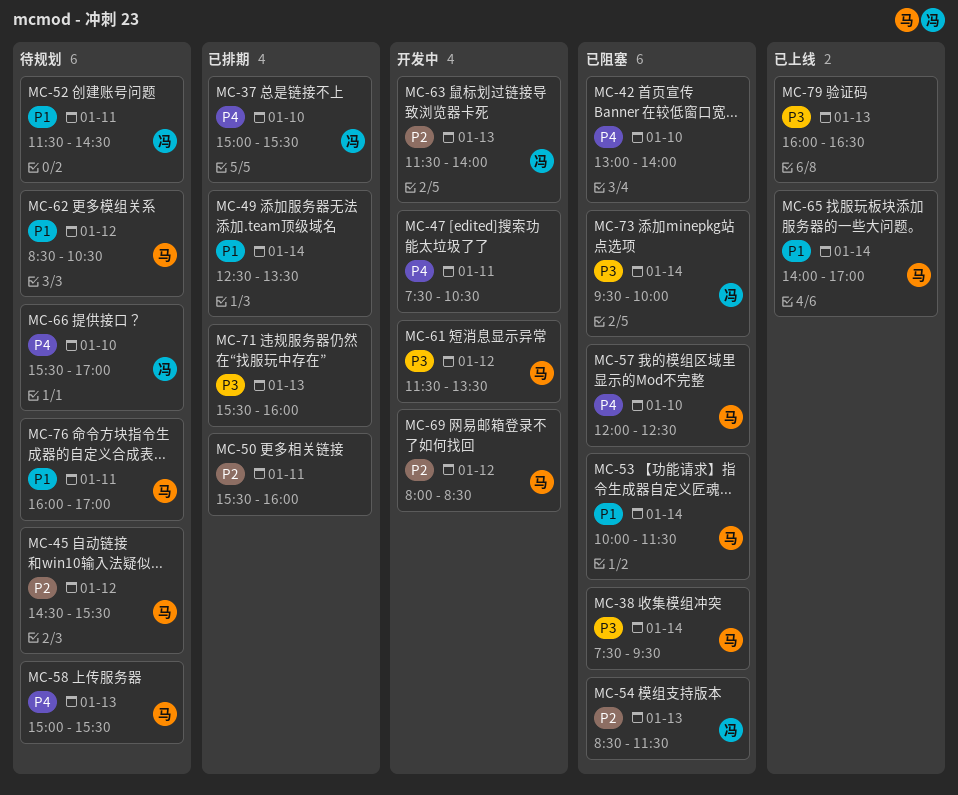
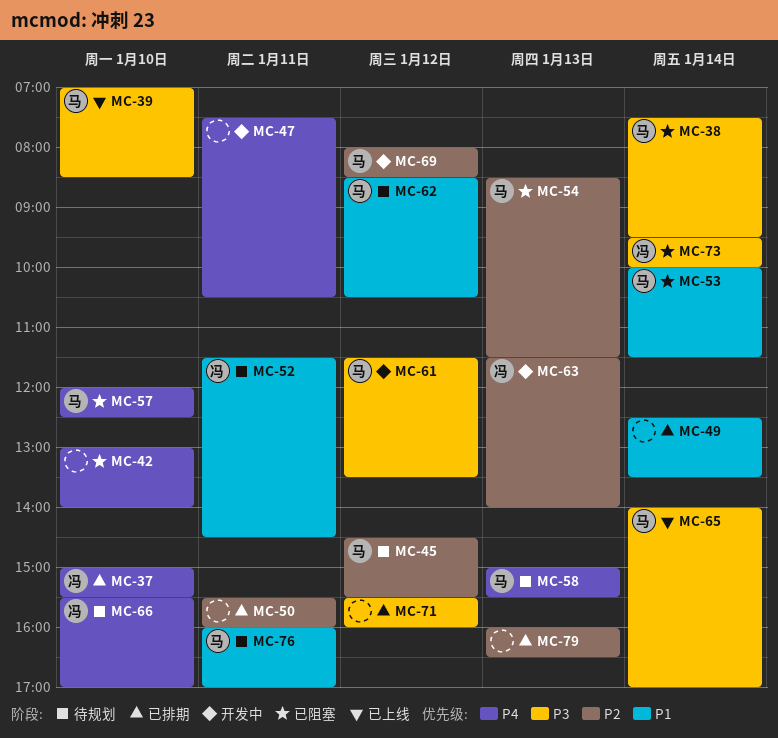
MC-39: none -> present
MC-54, owner: 冯 -> 马
MC-65, priority: P1 -> P3
MC-71, day: Jan 13 -> Jan 12
MC-79, status: 已上线 -> 已排期
MC-79, priority: P3 -> P2

